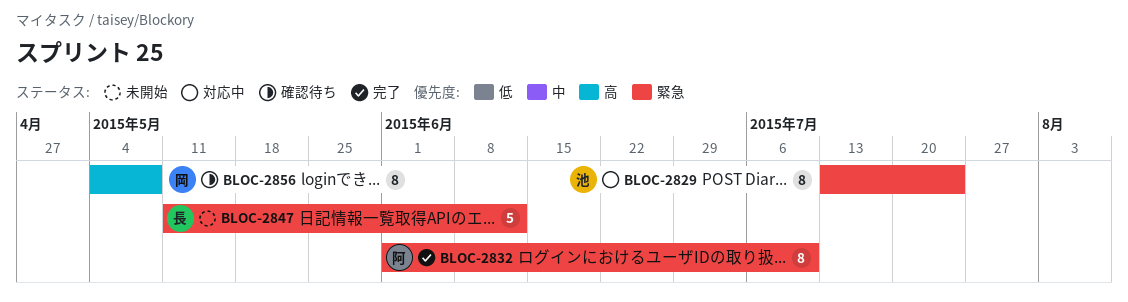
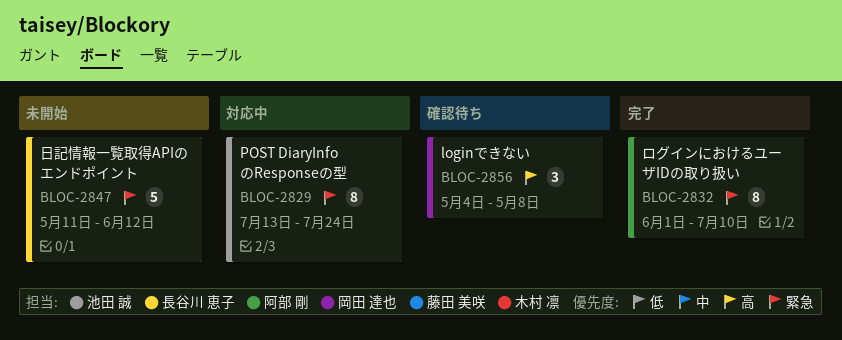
BLOC-2856, estimate: 8 -> 3

